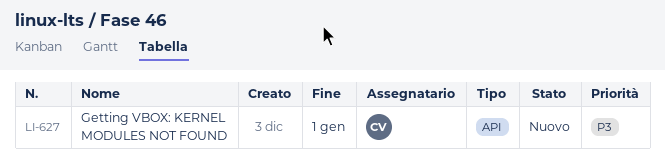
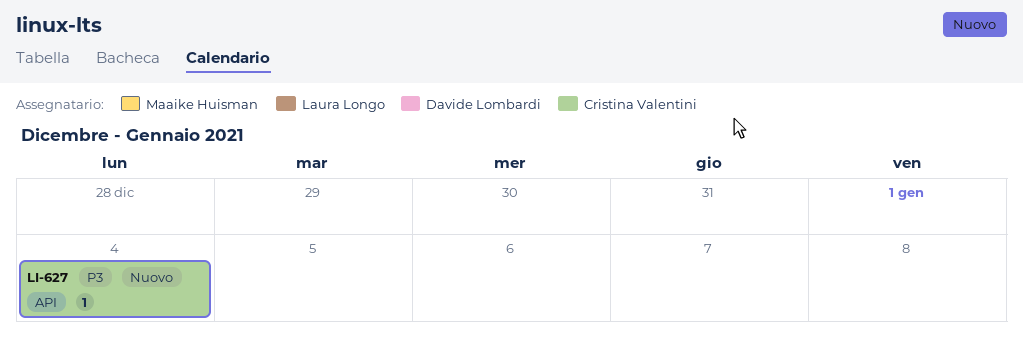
LI-627, due: Jan 1 -> Jan 4

